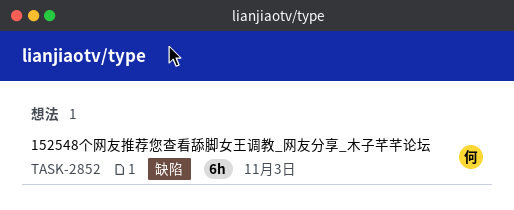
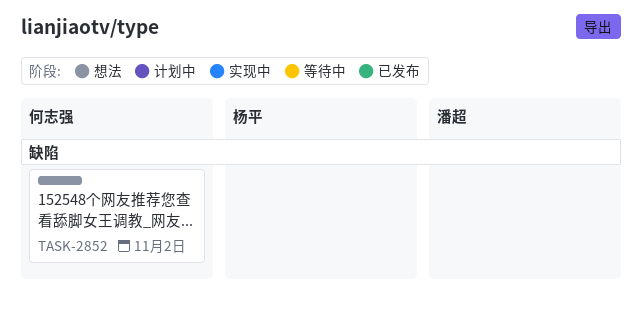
TASK-2852, due: Nov 3 -> Nov 2

